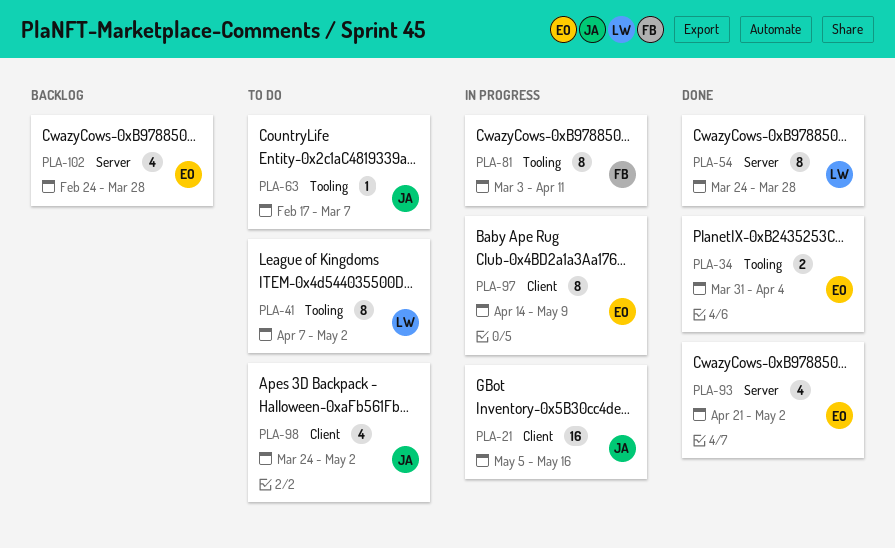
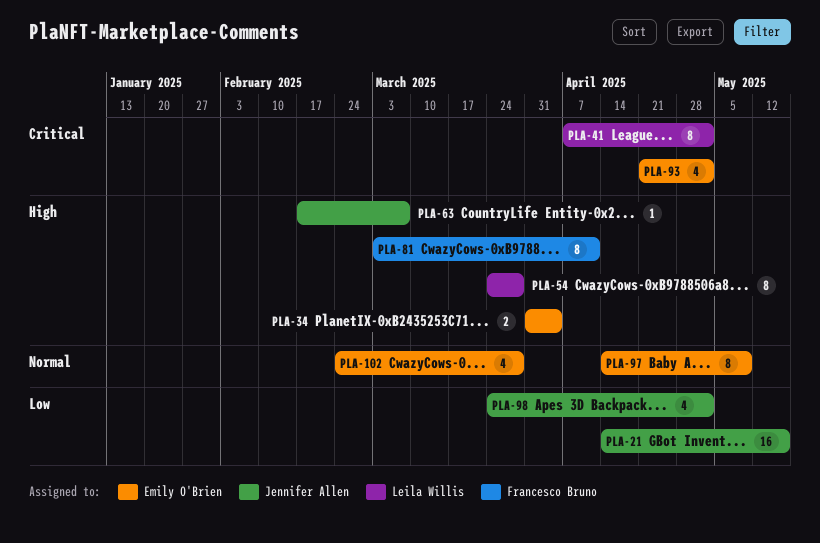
PLA-21, start: May 5 -> Apr 14

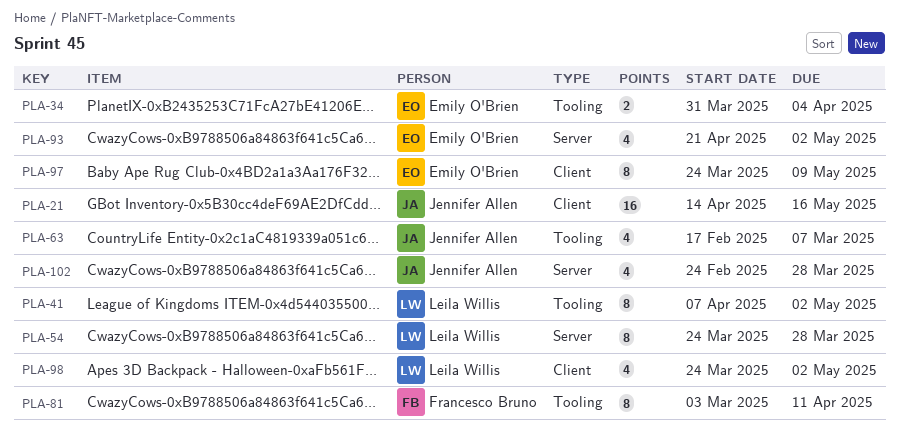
PLA-63, estimate: 1 -> 4
PLA-97, start: Apr 14 -> Mar 24
PLA-98, owner: Jennifer Allen -> Leila Willis
PLA-102, owner: Emily O'Brien -> Jennifer Allen

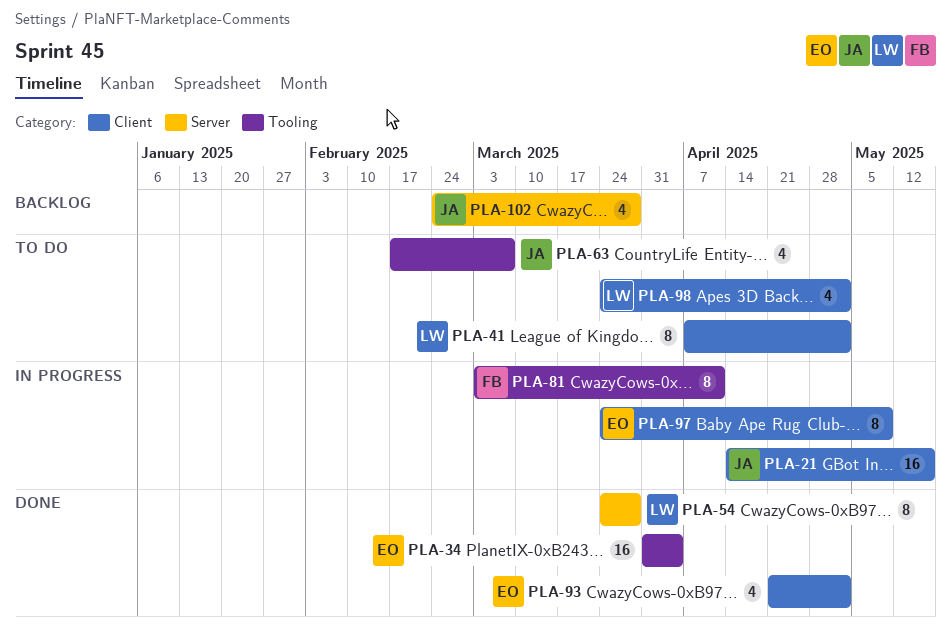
PLA-34, estimate: 2 -> 16
PLA-41, label: Tooling -> Client
PLA-93, label: Server -> Client

